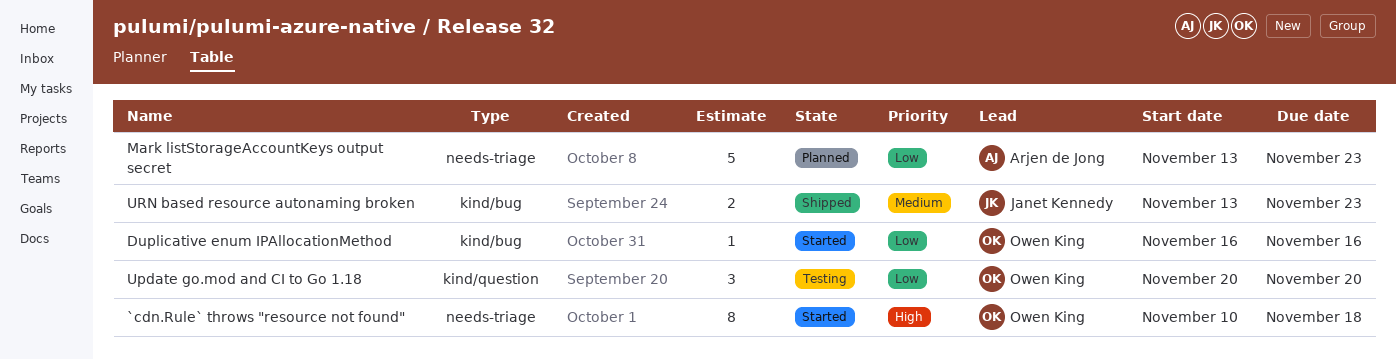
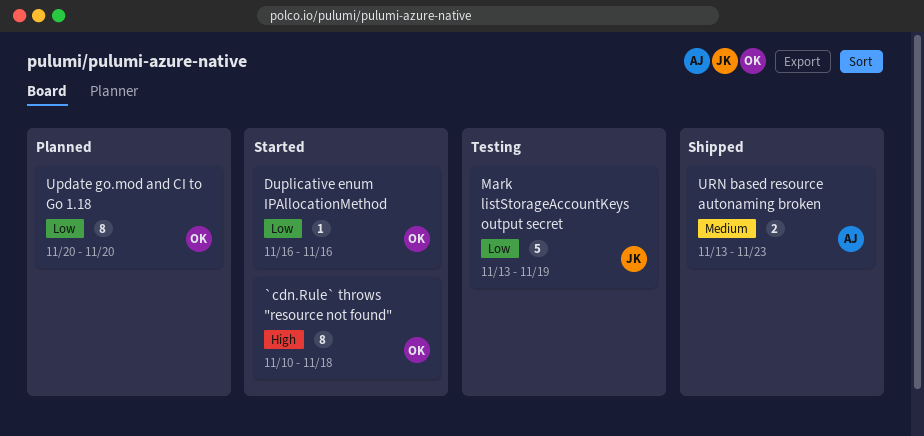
Mark listStorageAccountKeys output secret, status: Planned -> Testing
Mark listStorageAccountKeys output secret, owner: Arjen de Jong -> Janet Kennedy
Mark listStorageAccountKeys output secret, due: Nov 23 -> Nov 19
Update go.mod and CI to Go 1.18, status: Testing -> Planned
Update go.mod and CI to Go 1.18, estimate: 3 -> 8
URN based resource autonaming broken, owner: Janet Kennedy -> Arjen de Jong

